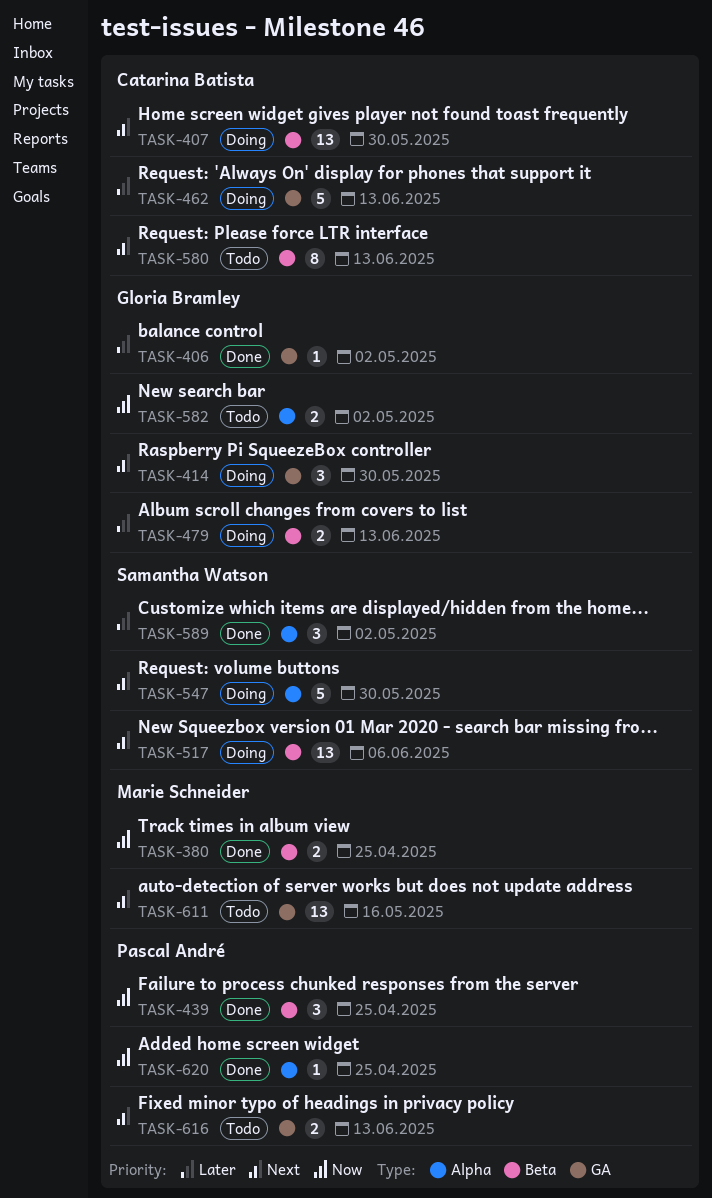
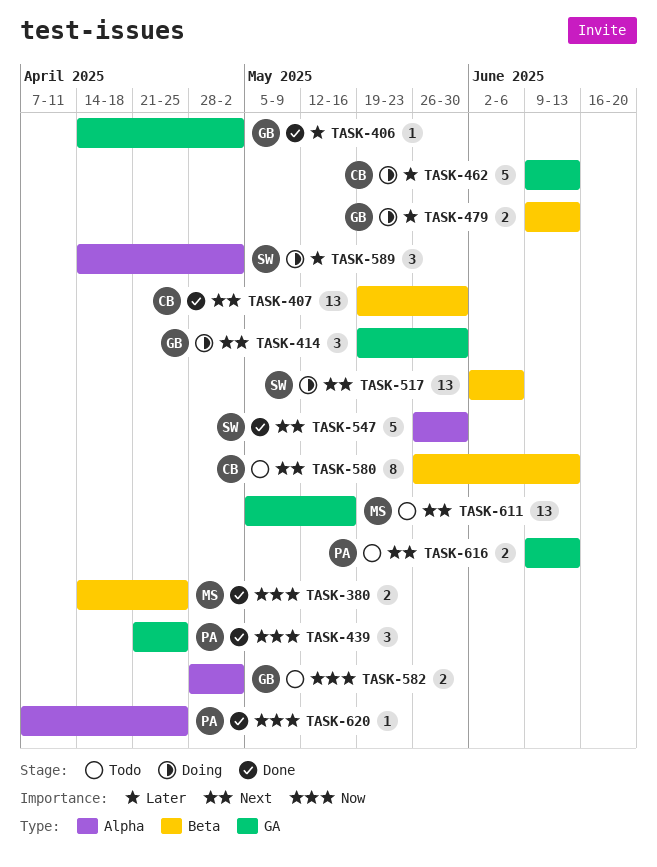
TASK-407, status: Doing -> Done
TASK-439, label: Beta -> GA
TASK-547, status: Doing -> Done
TASK-589, status: Done -> Doing

